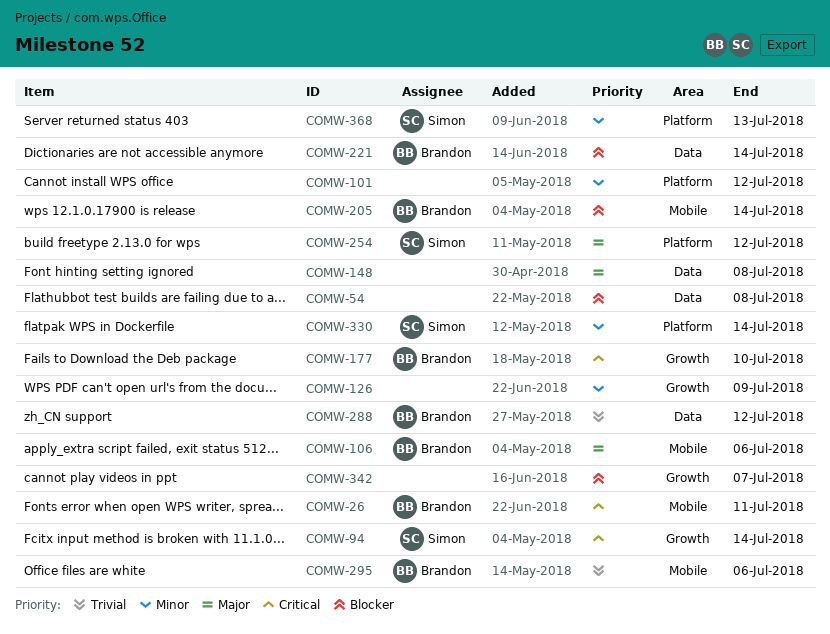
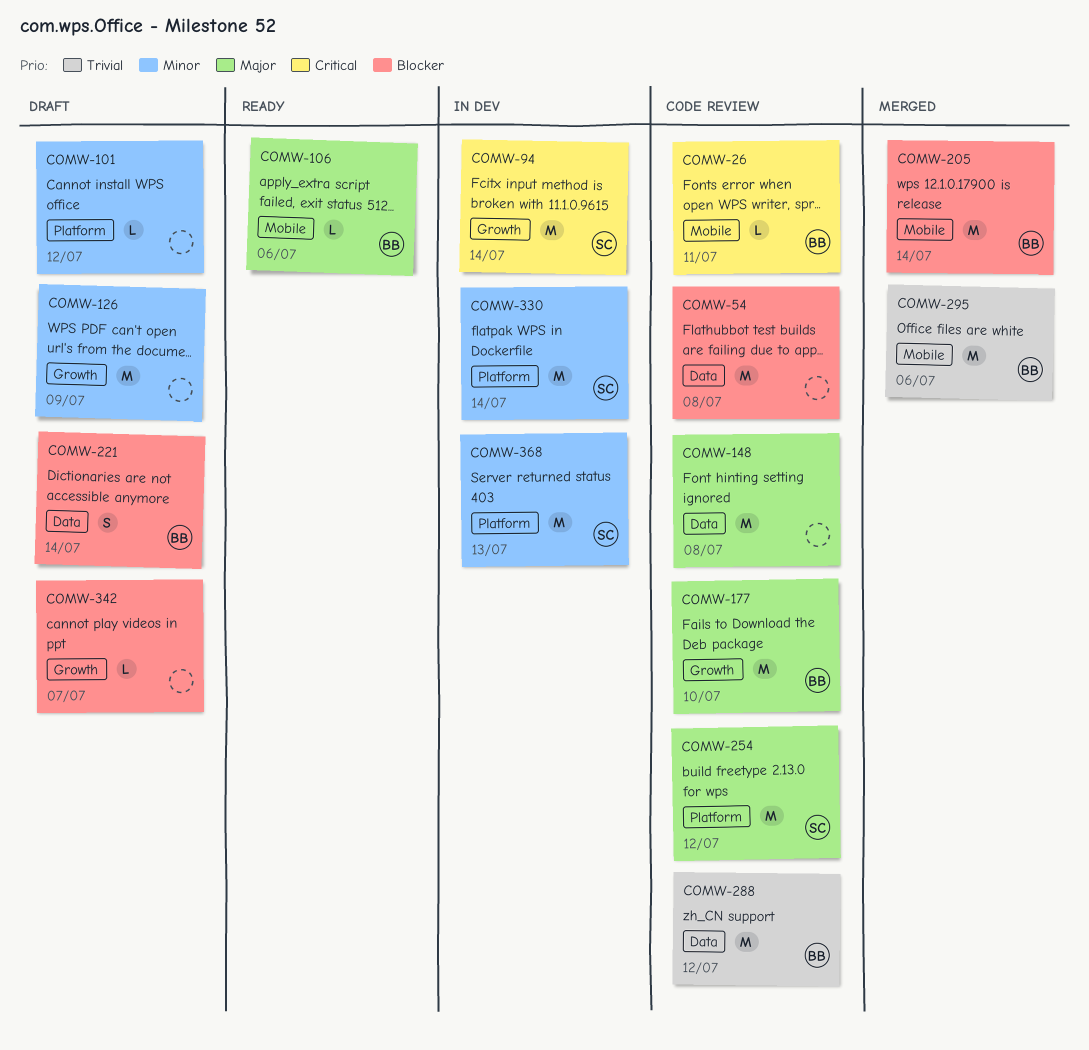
COMW-177, priority: Critical -> Major

